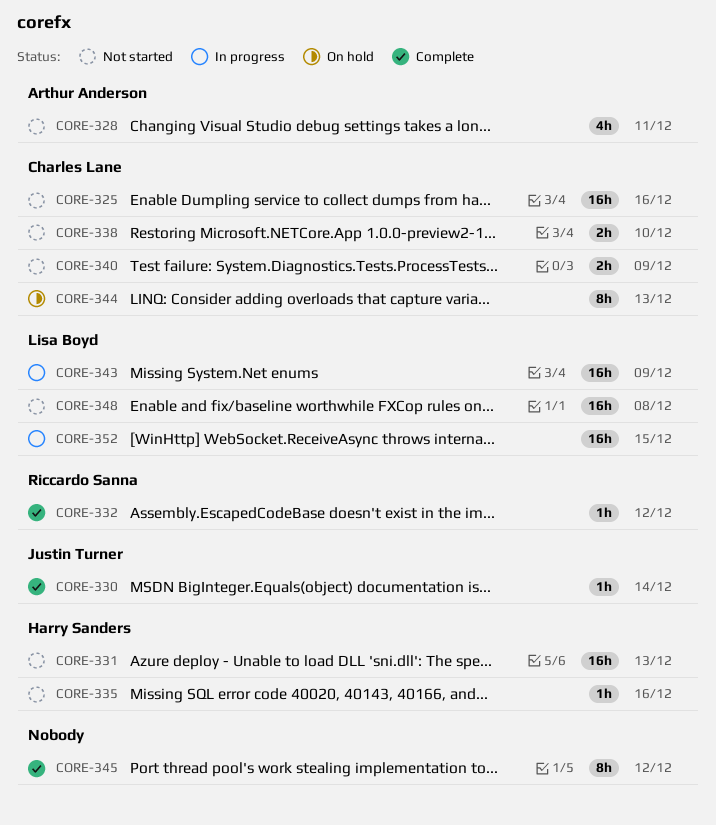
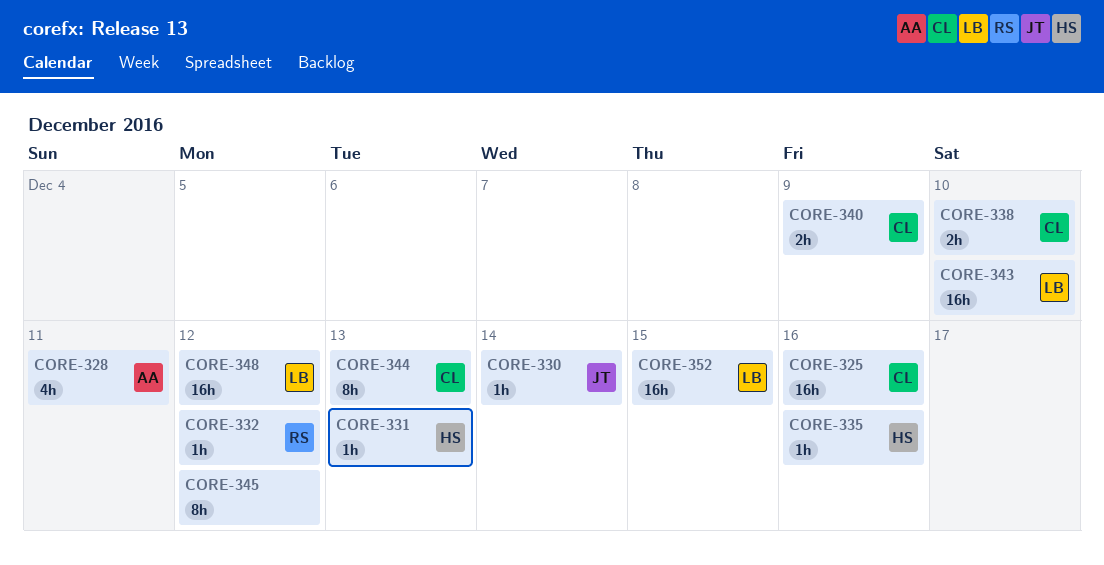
CORE-331, estimate: 16h -> 1h
CORE-343, due: Dec 9 -> Dec 10
CORE-348, due: Dec 8 -> Dec 12

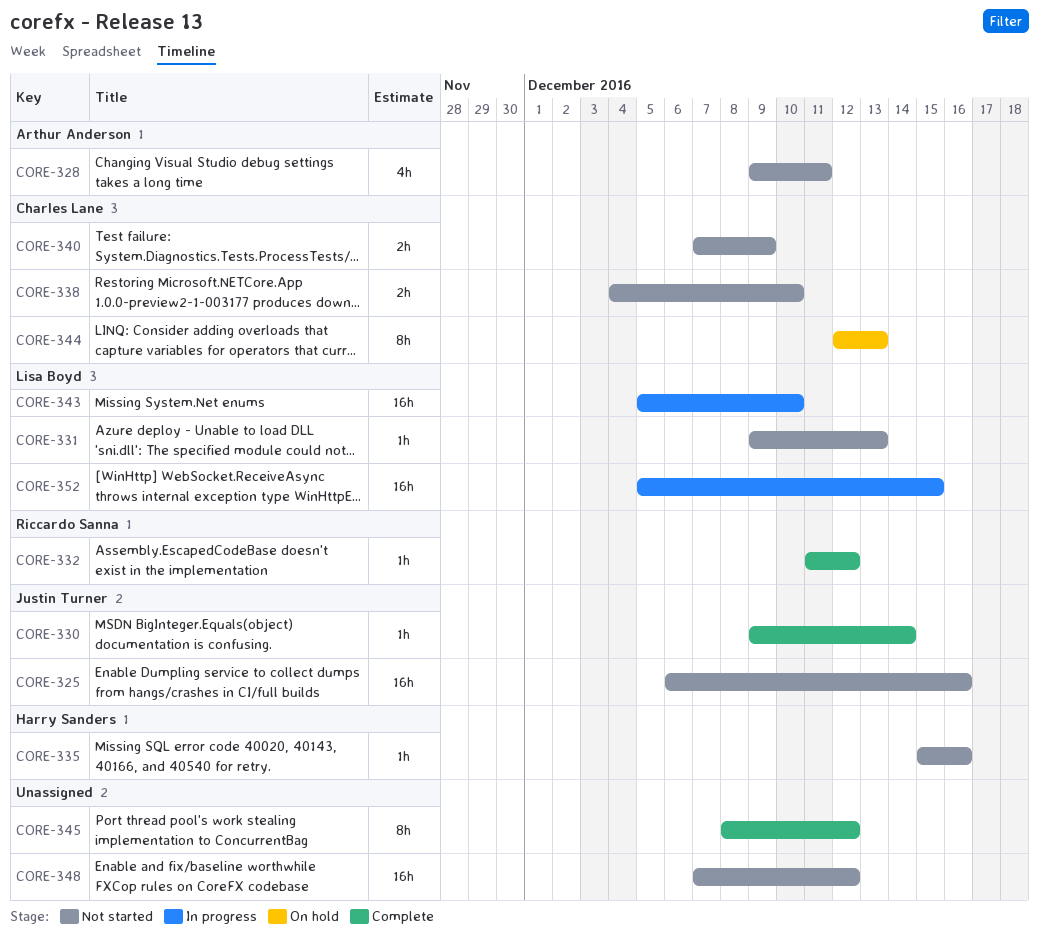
CORE-325, owner: Charles Lane -> Justin Turner
CORE-331, owner: Harry Sanders -> Lisa Boyd
CORE-348, owner: Lisa Boyd -> none

